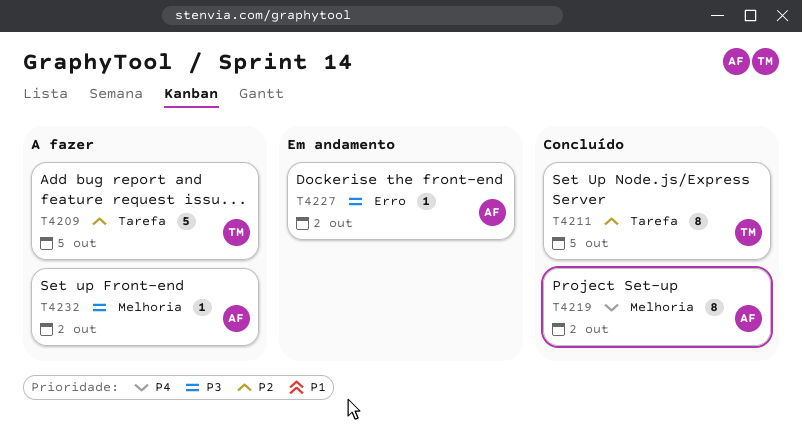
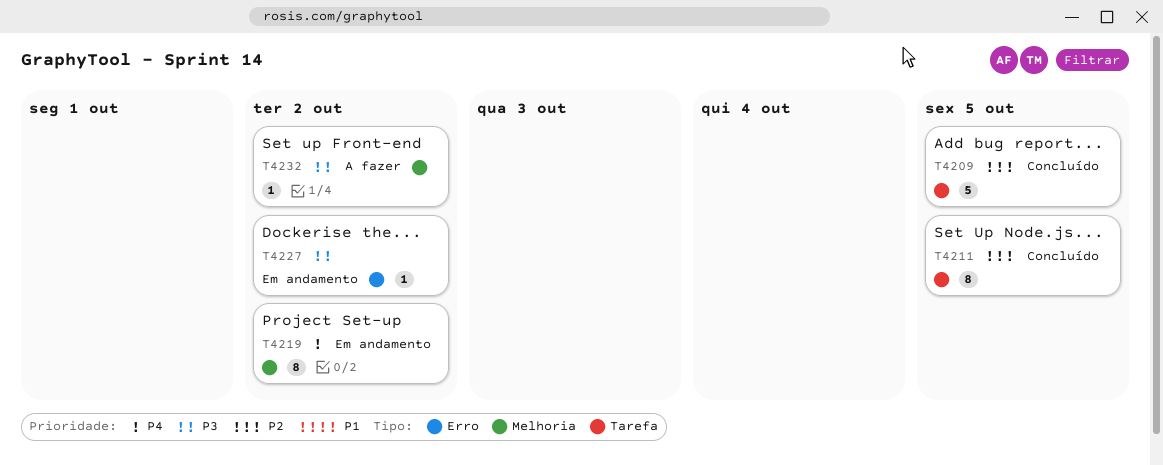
T4209, status: A fazer -> Concluído
T4219, status: Concluído -> Em andamento

